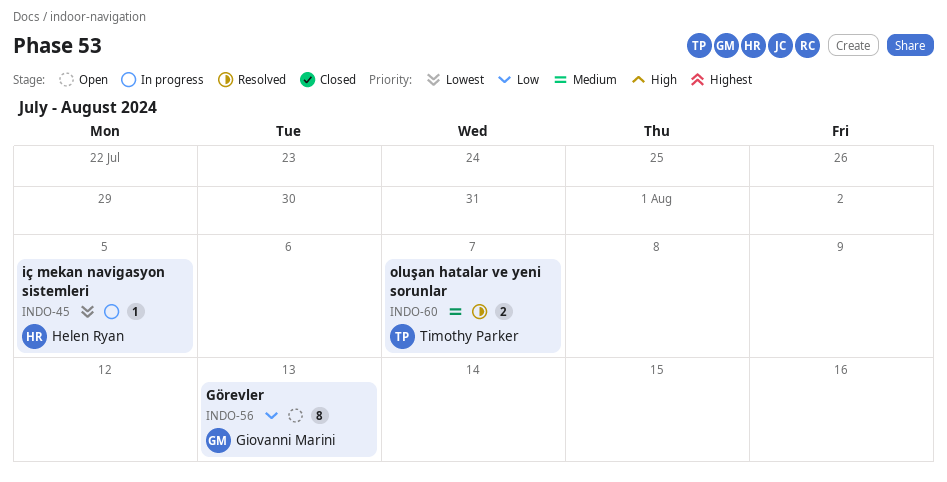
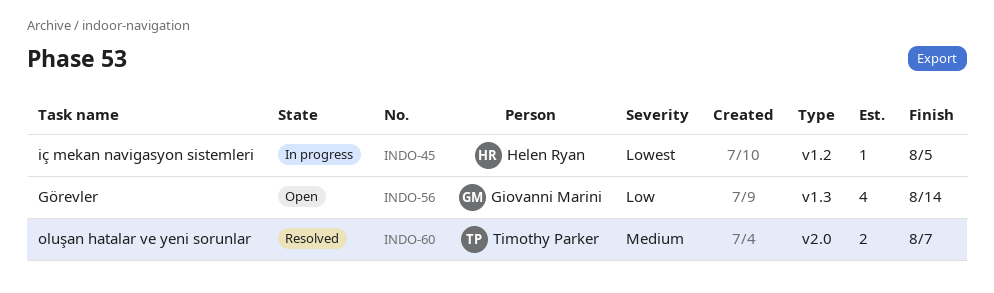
INDO-56, estimate: 8 -> 4
INDO-56, due: Aug 13 -> Aug 14

